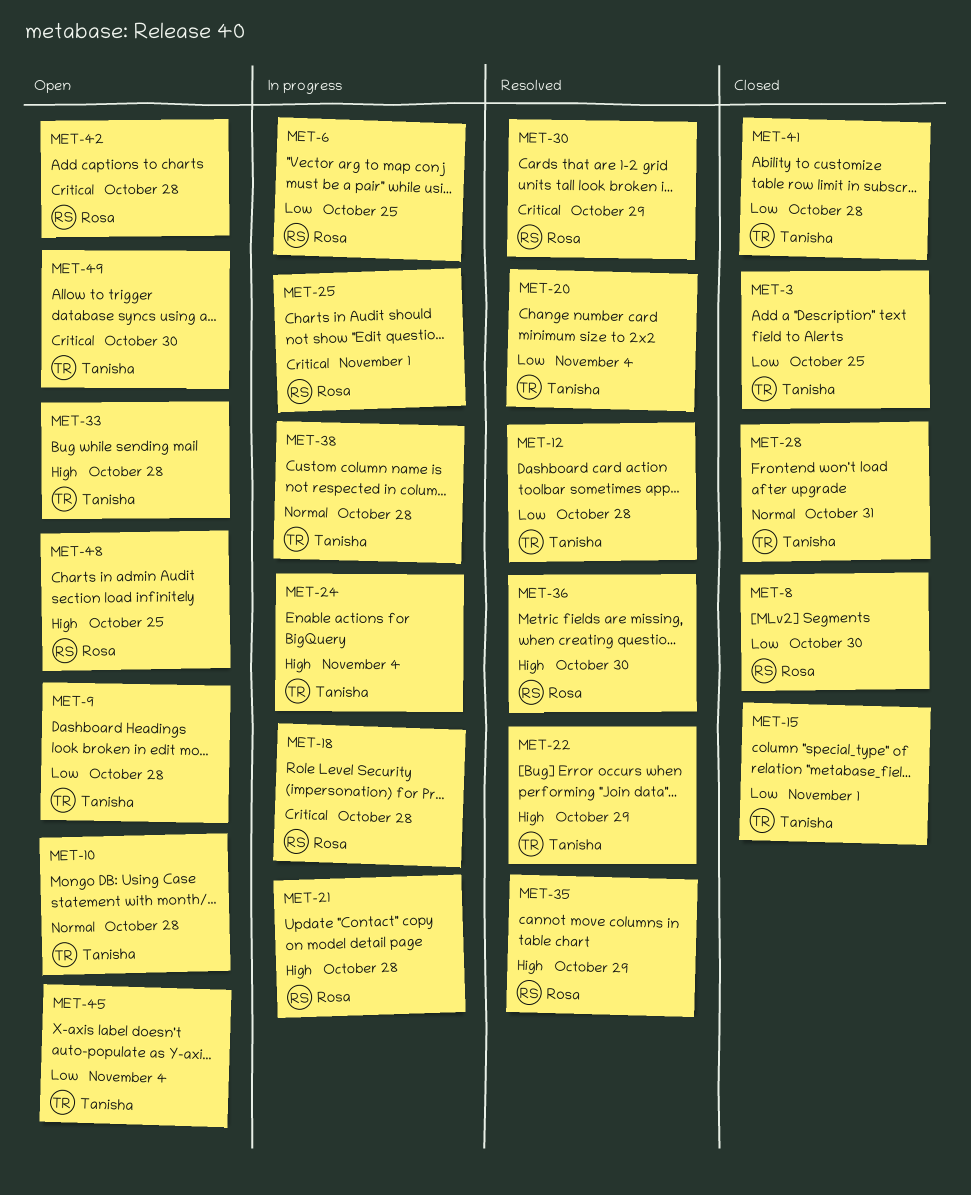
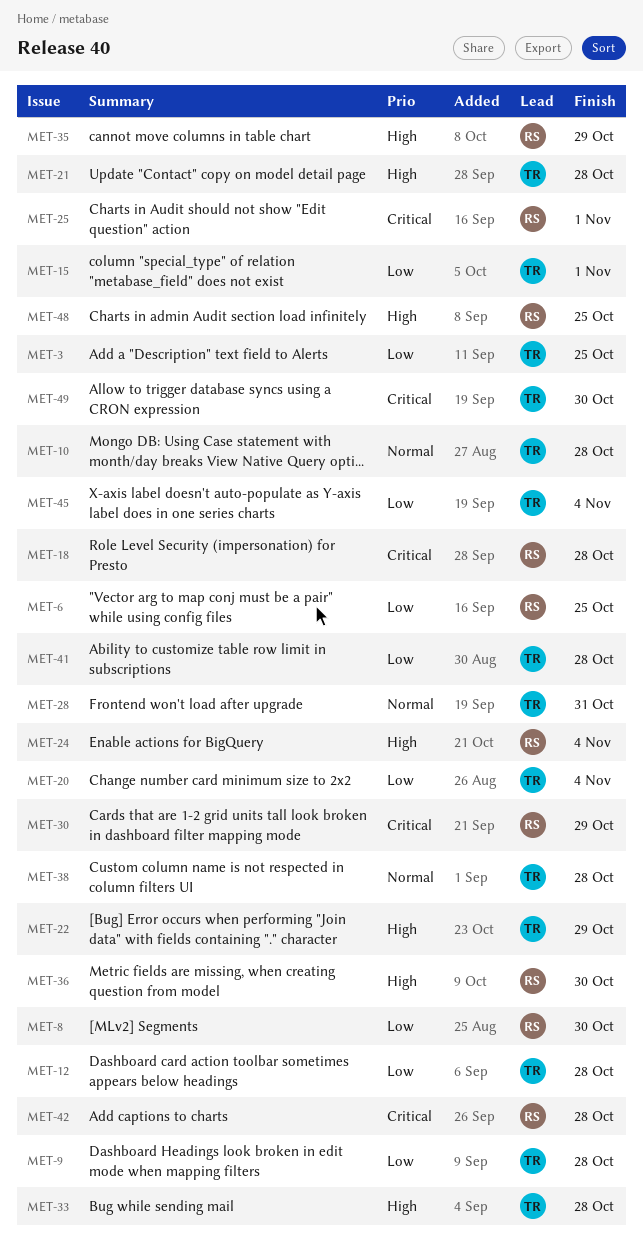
MET-21, owner: Rosa -> Tanisha
MET-24, owner: Tanisha -> Rosa

